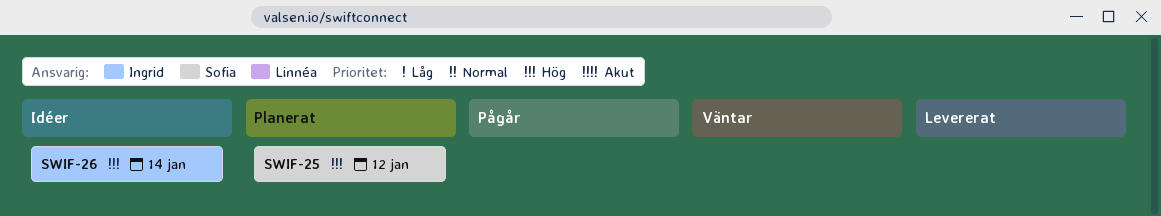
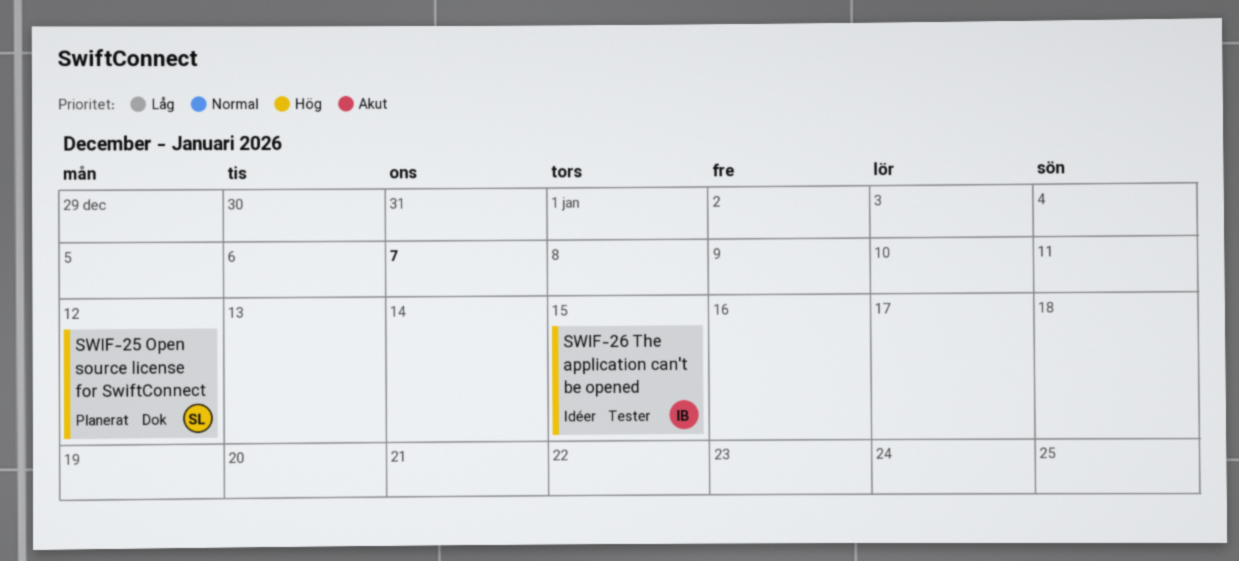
SWIF-26, due: Jan 14 -> Jan 15

